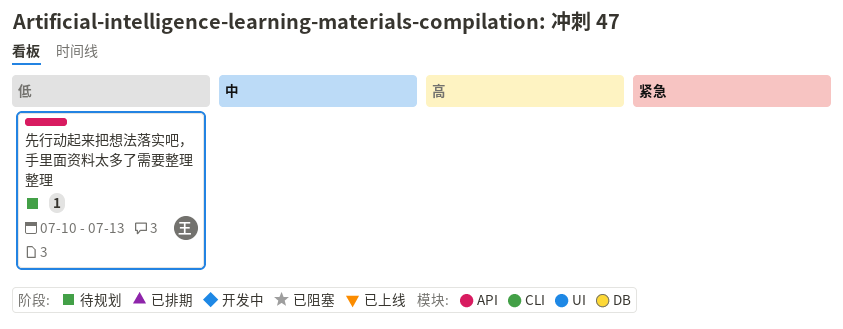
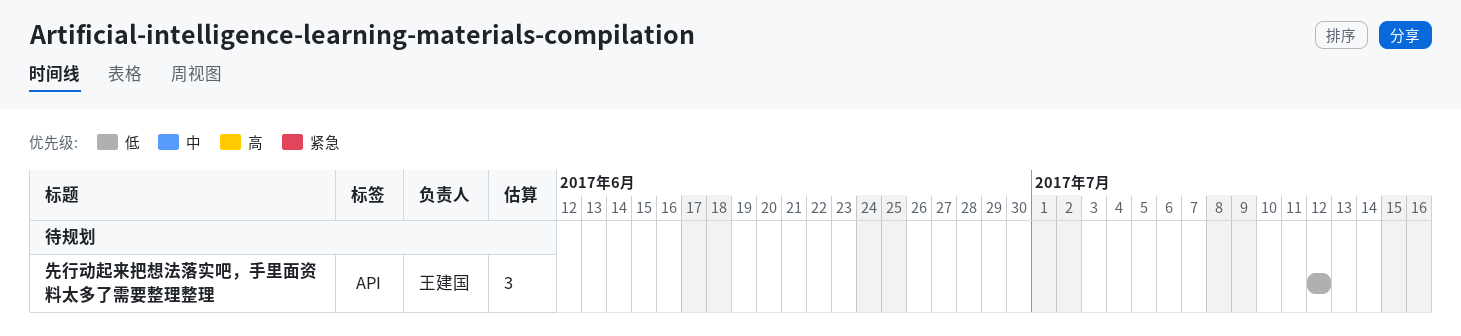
先行动起来把想法落实吧，手里面资料太多了需要整理整理, estimate: 1 -> 3
先行动起来把想法落实吧，手里面资料太多了需要整理整理, start: Jul 10 -> Jul 12
先行动起来把想法落实吧，手里面资料太多了需要整理整理, due: Jul 13 -> Jul 12

